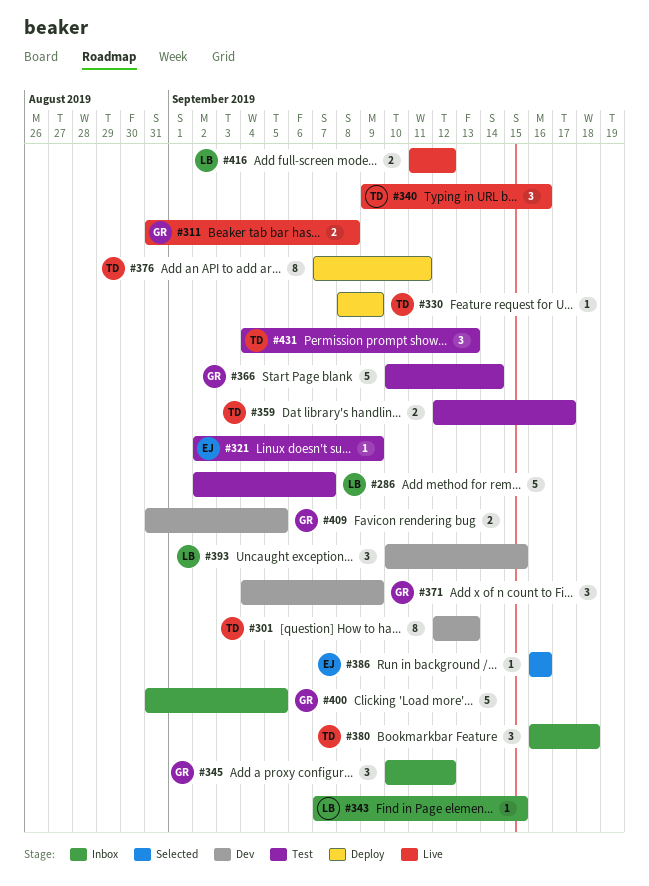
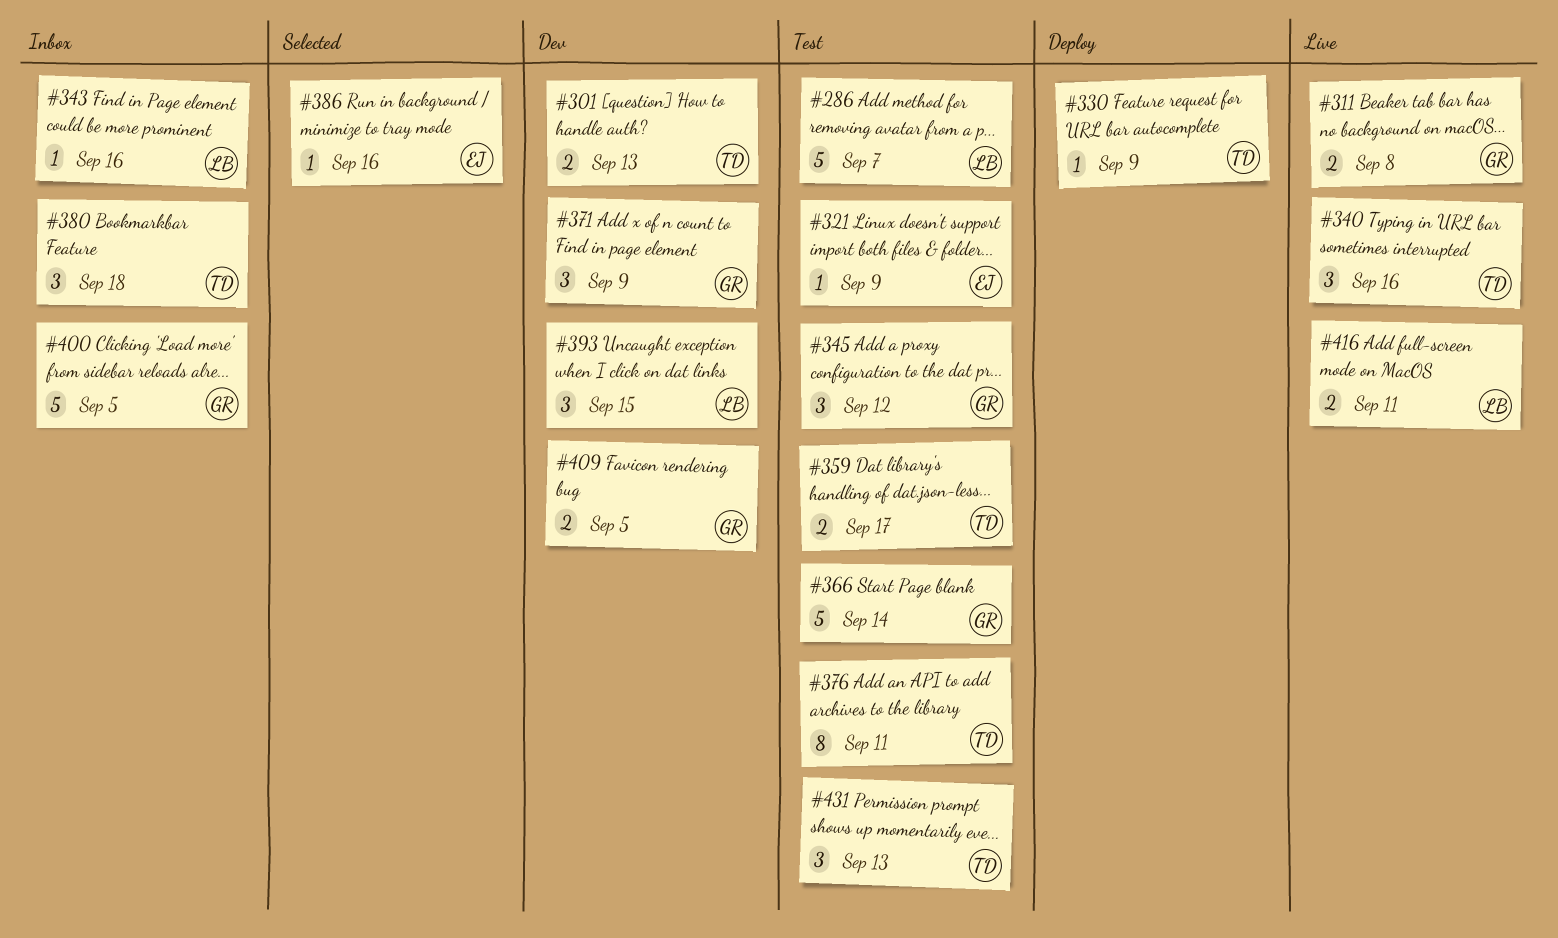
#301, estimate: 8 -> 2
#343, due: Sep 15 -> Sep 16
#345, status: Inbox -> Test
#376, status: Deploy -> Test
#416, due: Sep 12 -> Sep 11

